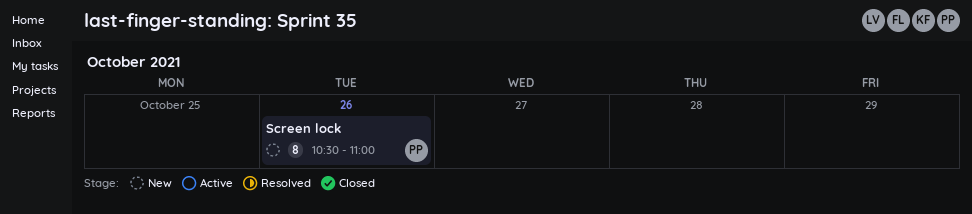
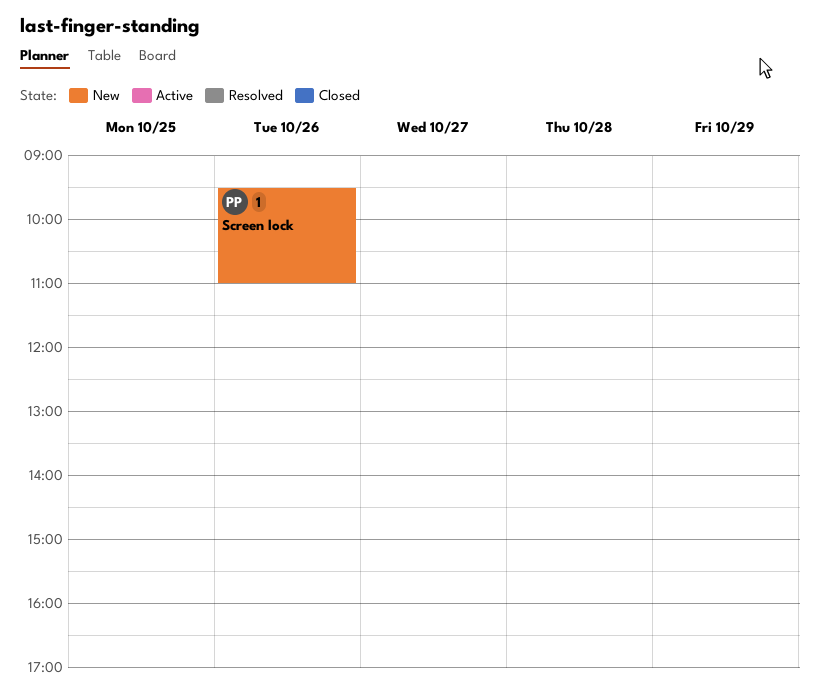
Screen lock, estimate: 8 -> 1
Screen lock, begins: 10:30 -> 09:30

